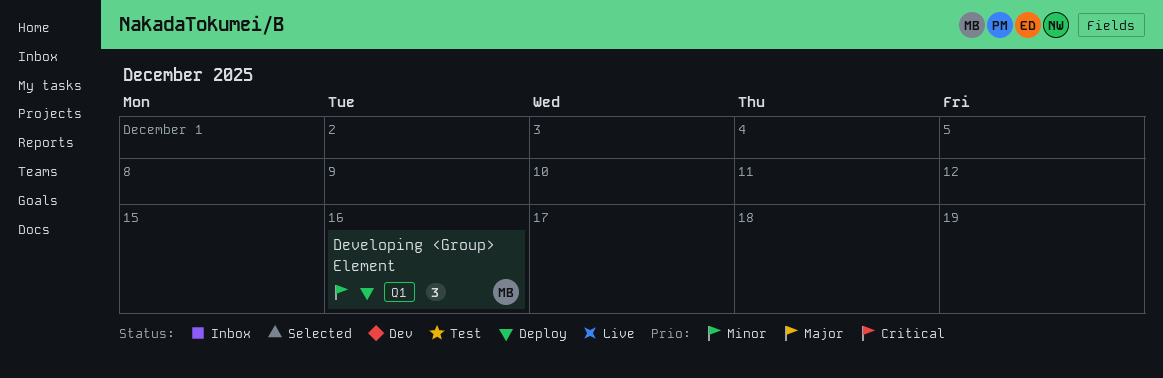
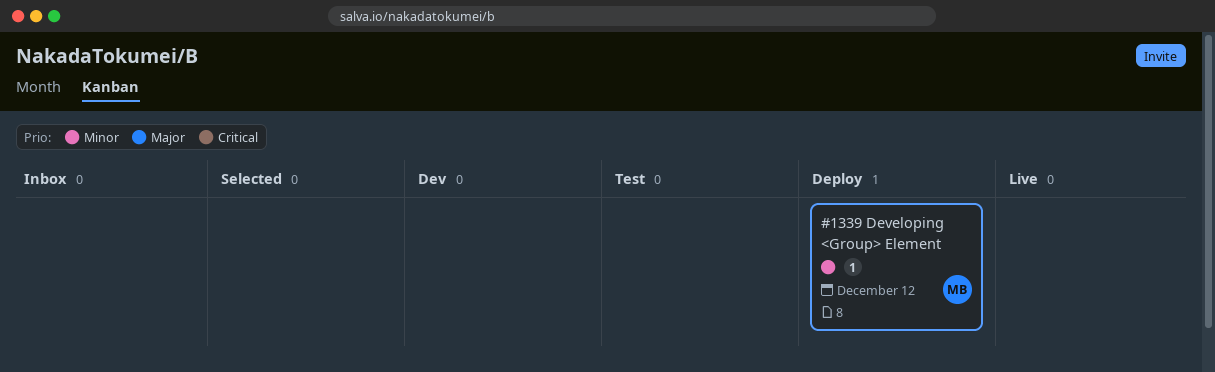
Developing <Group> Element, estimate: 3 -> 1
Developing <Group> Element, due: Dec 16 -> Dec 12

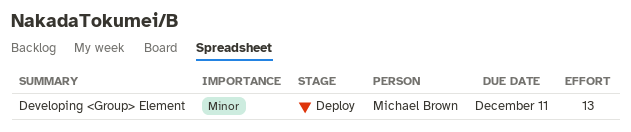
Developing <Group> Element, estimate: 1 -> 13
Developing <Group> Element, due: Dec 12 -> Dec 11

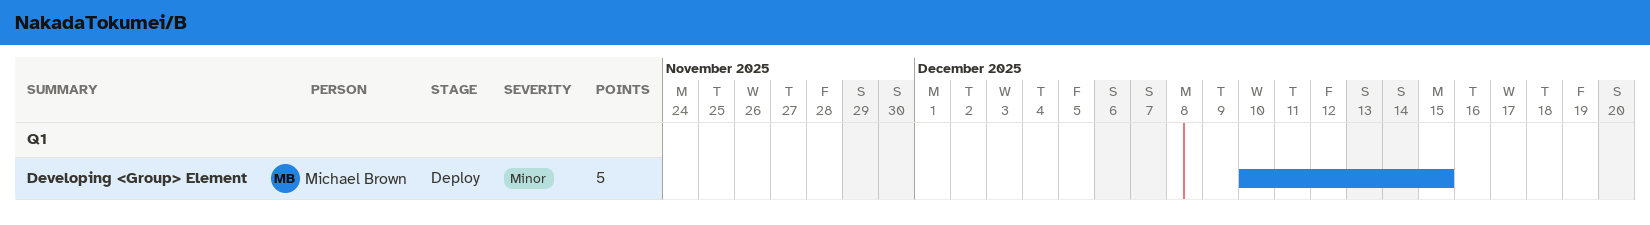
Developing <Group> Element, estimate: 13 -> 5
Developing <Group> Element, due: Dec 11 -> Dec 15

